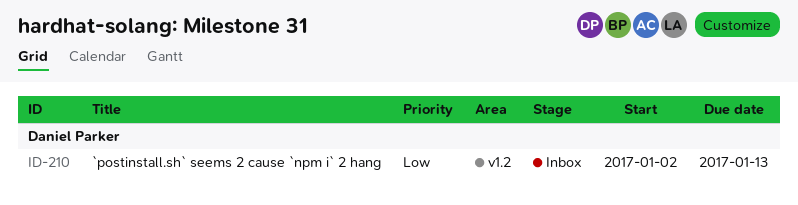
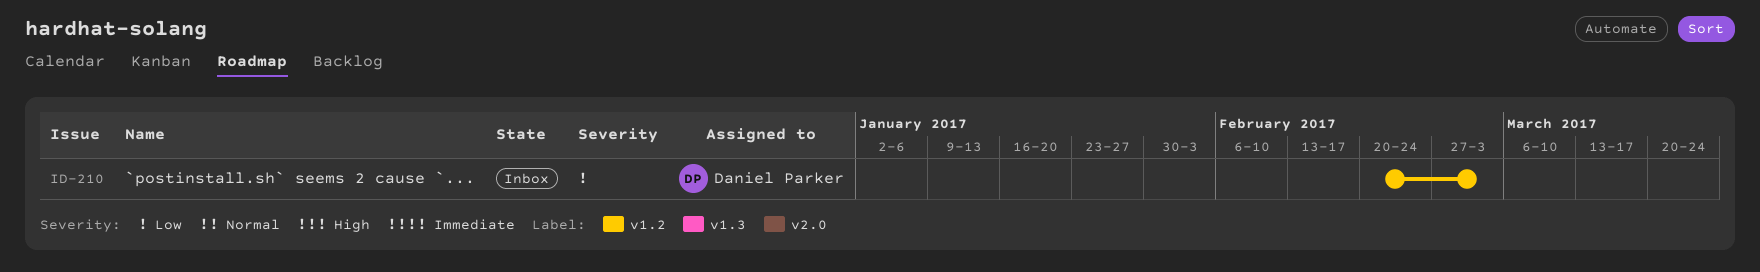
ID-210, start: Jan 2 -> Feb 20
ID-210, due: Jan 13 -> Mar 3

